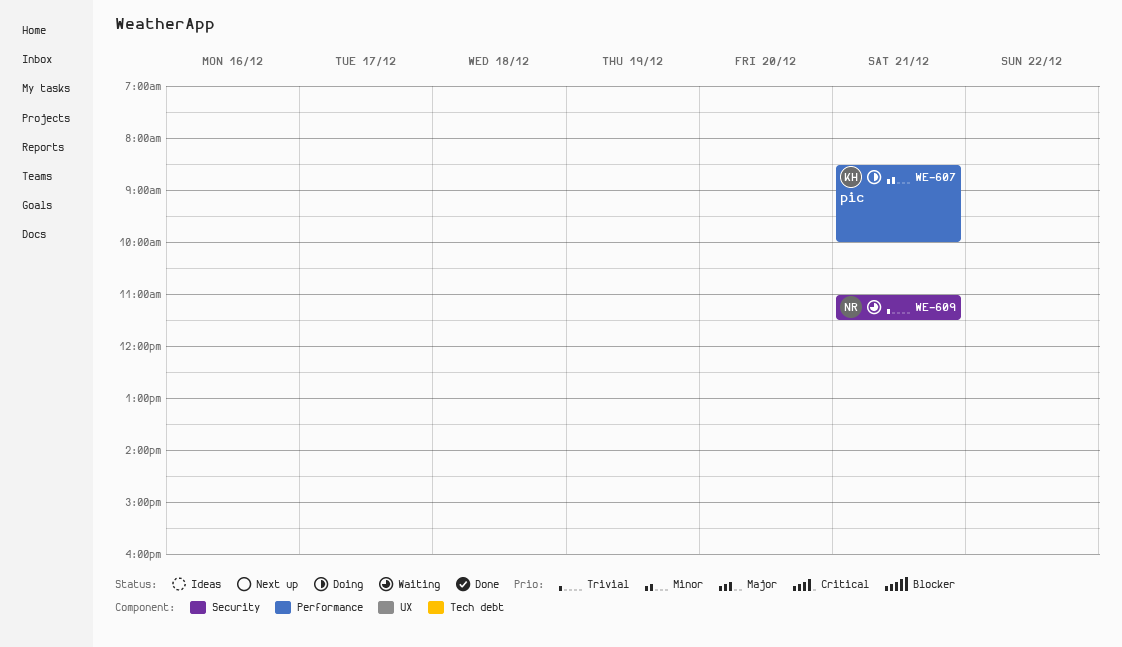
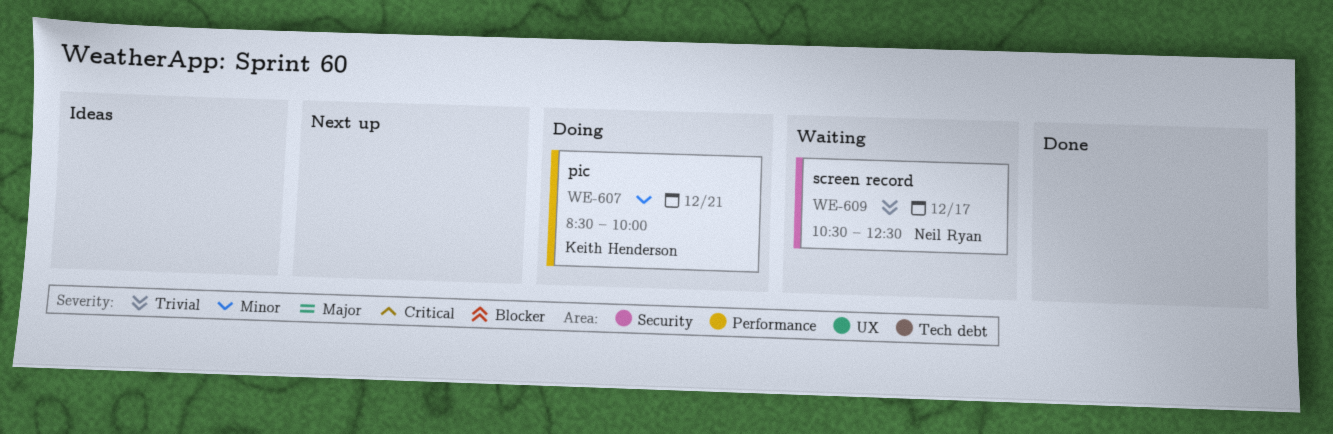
WE-609, day: Dec 21 -> Dec 17
WE-609, begins: 11:00 -> 10:30
WE-609, ends: 11:30 -> 12:30

